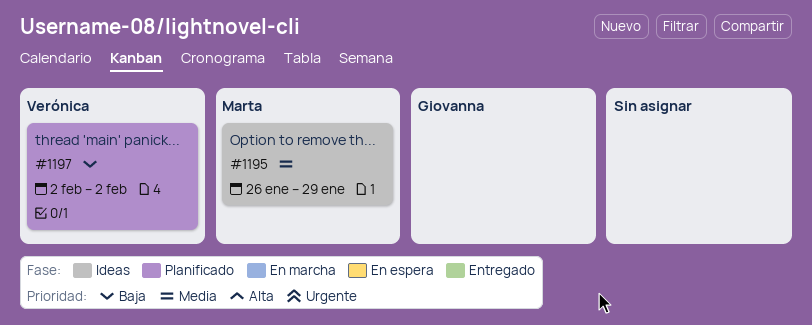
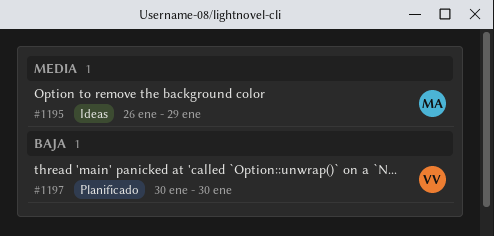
#1197, start: Feb 2 -> Jan 30
#1197, due: Feb 2 -> Jan 30

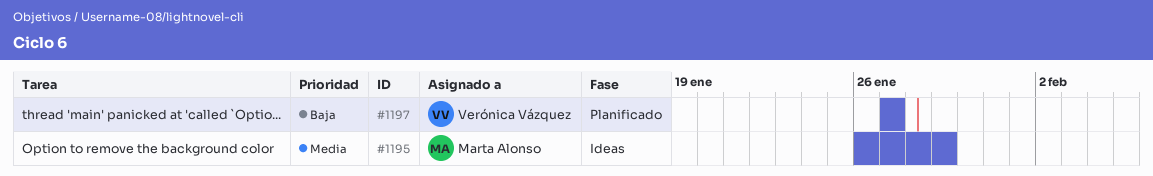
#1197, start: Jan 30 -> Jan 27
#1197, due: Jan 30 -> Jan 27

